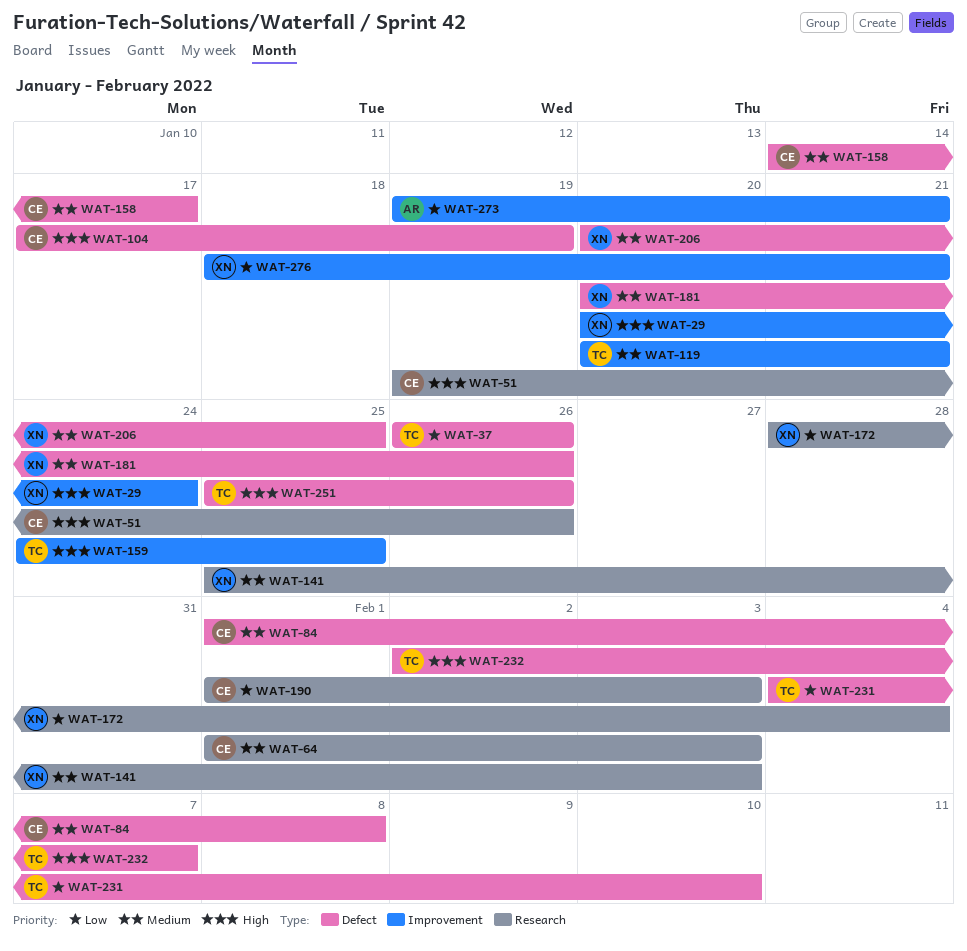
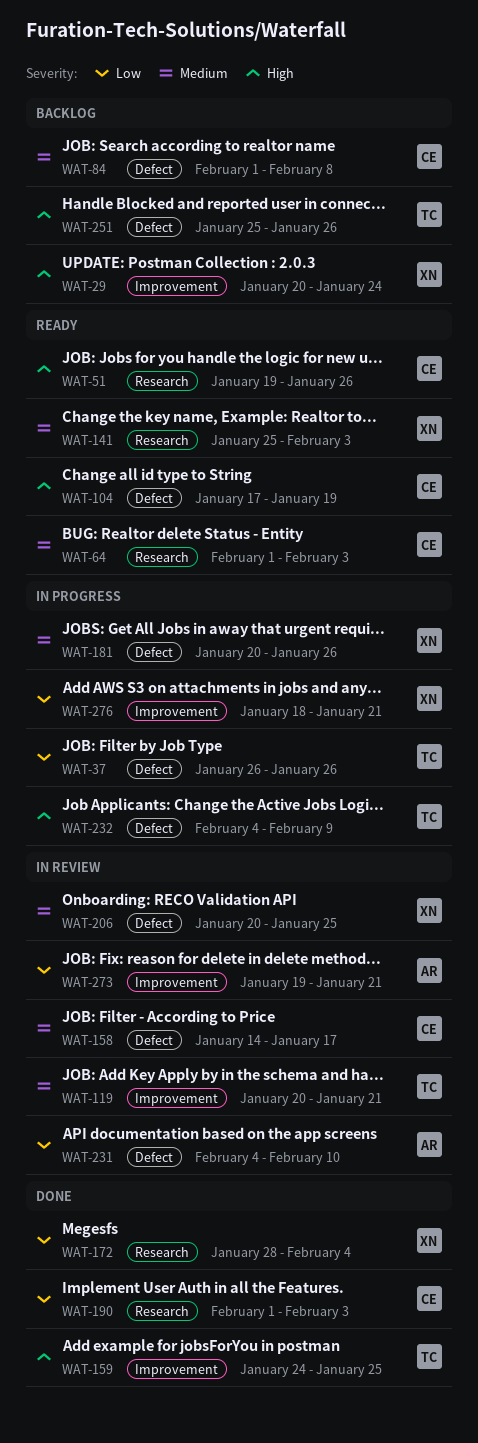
WAT-231, owner: TC -> AR
WAT-232, start: Feb 2 -> Feb 4
WAT-232, due: Feb 7 -> Feb 9

